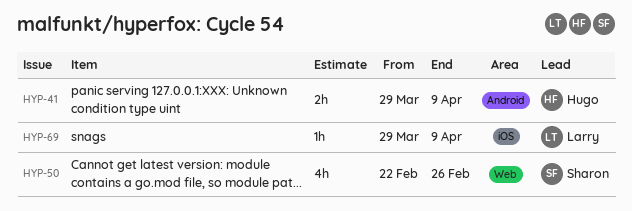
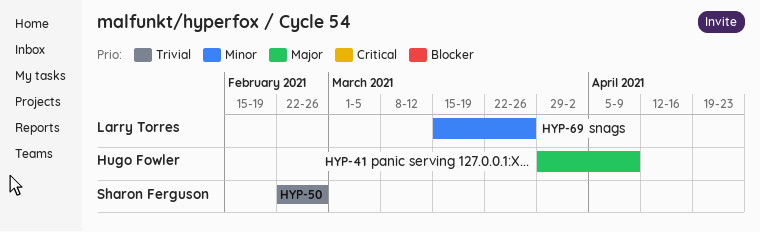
HYP-69, start: Mar 29 -> Mar 15
HYP-69, due: Apr 9 -> Mar 26

